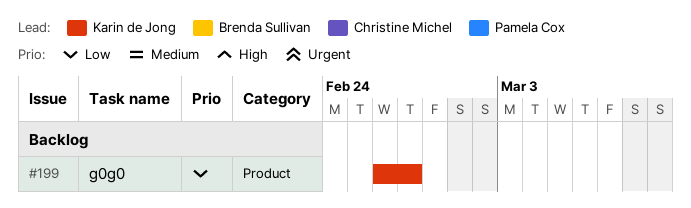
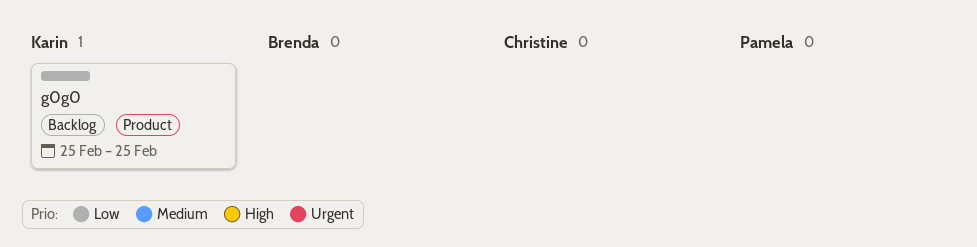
g0g0, start: Feb 26 -> Feb 25
g0g0, due: Feb 27 -> Feb 25

